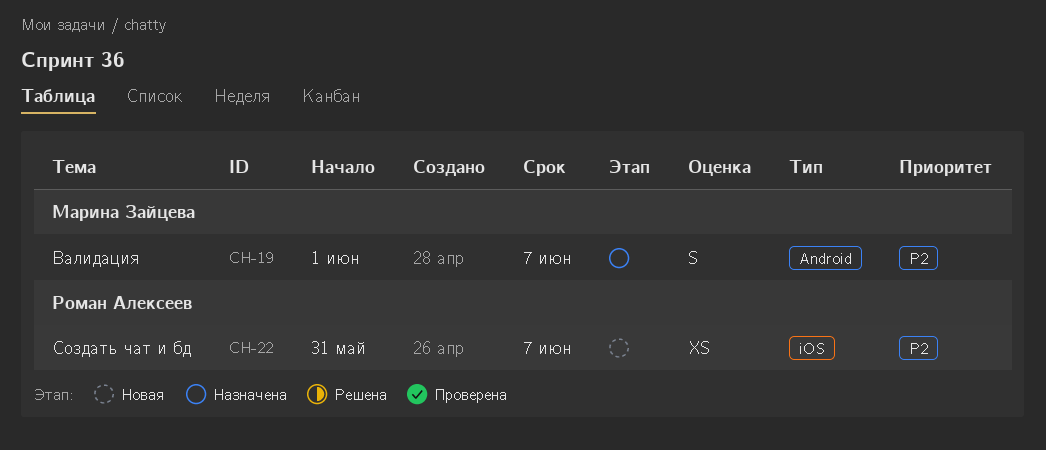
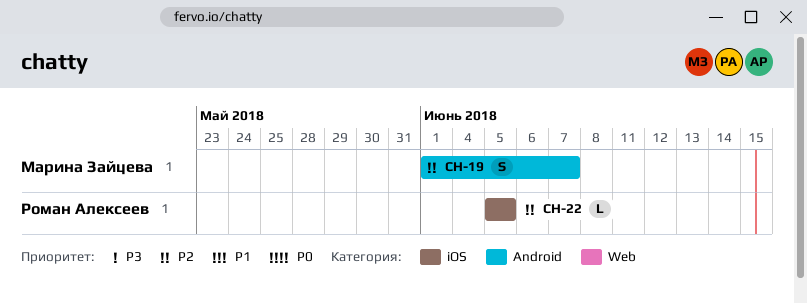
CH-22, estimate: XS -> L
CH-22, start: May 31 -> Jun 5
CH-22, due: Jun 7 -> Jun 5

